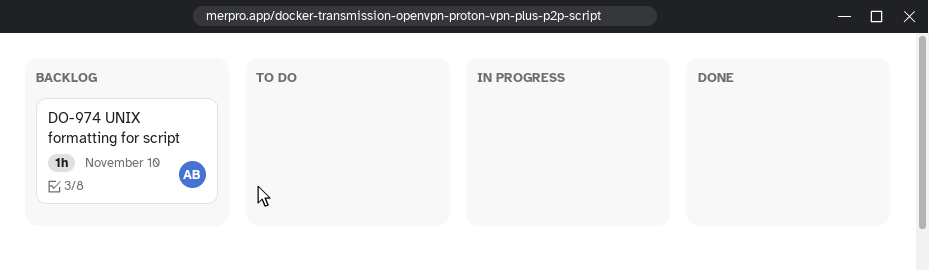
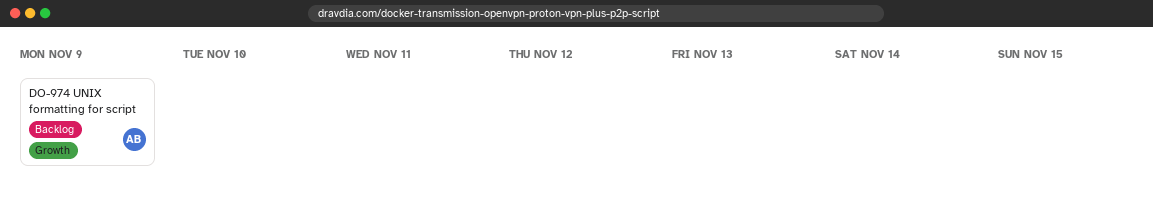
DO-974, due: Nov 10 -> Nov 9

